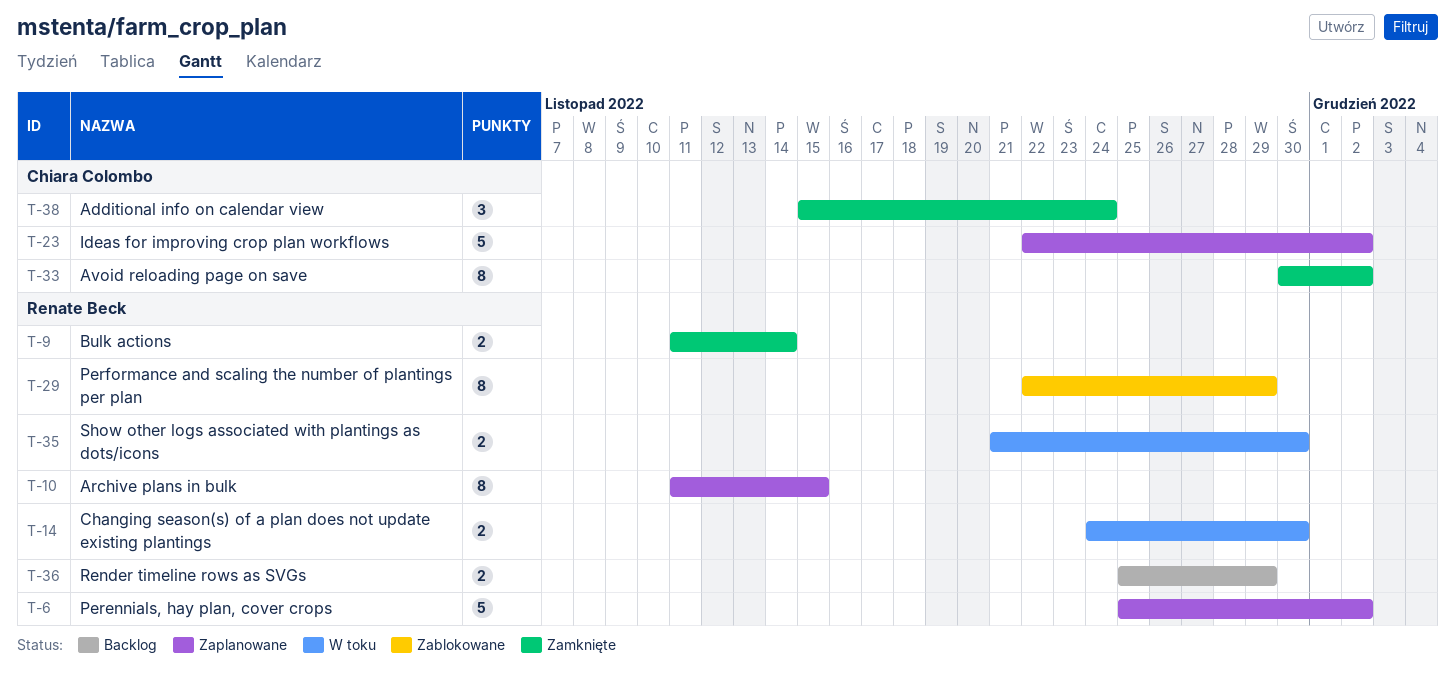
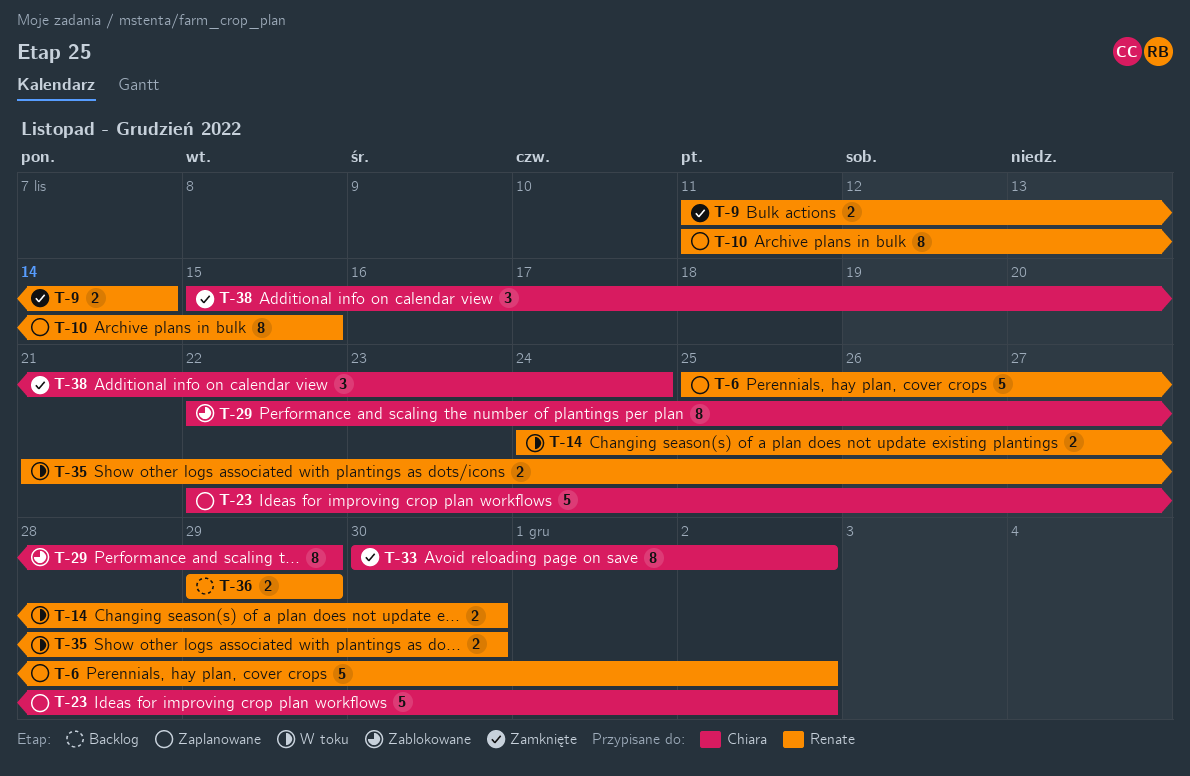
T-29, owner: Renate Beck -> Chiara Colombo
T-36, start: Nov 25 -> Nov 29

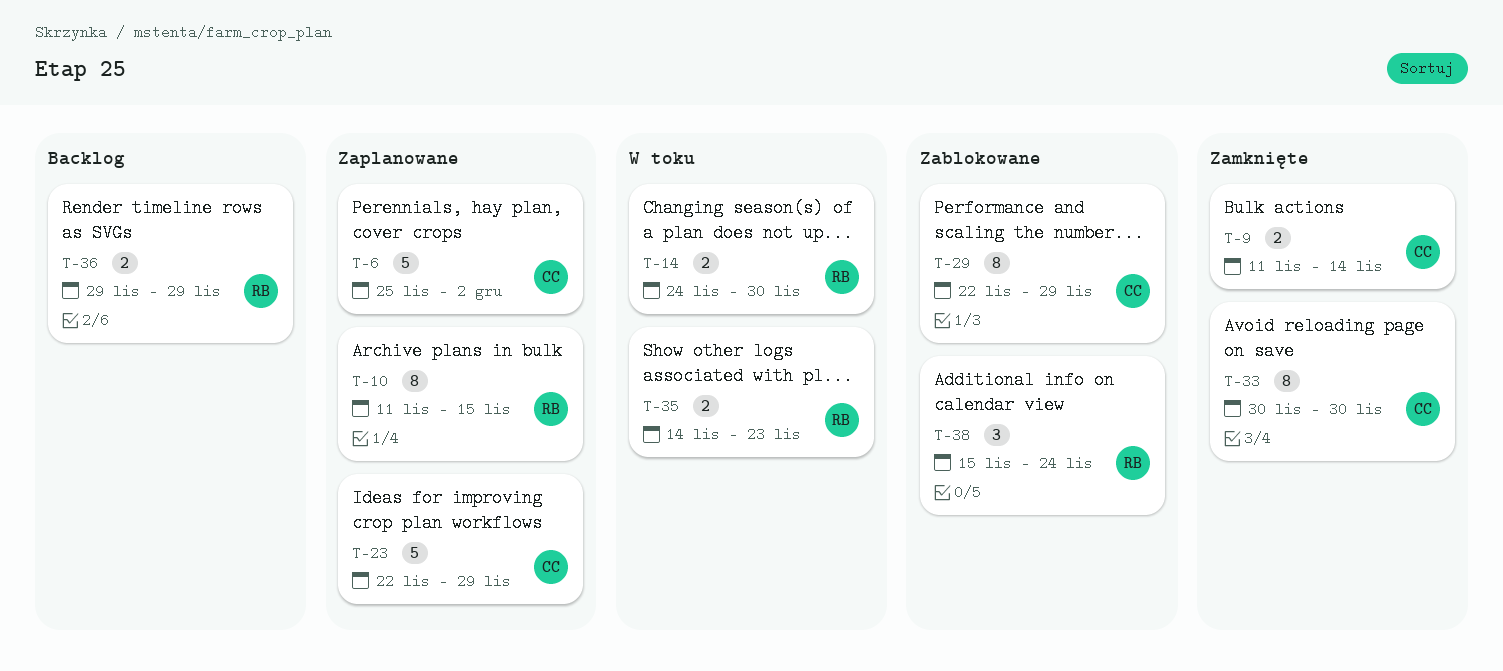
T-6, owner: Renate -> Chiara
T-9, owner: Renate -> Chiara
T-23, due: Dec 2 -> Nov 29
T-33, due: Dec 2 -> Nov 30
T-35, start: Nov 21 -> Nov 14
T-35, due: Nov 30 -> Nov 23
T-38, status: Zamknięte -> Zablokowane
T-38, owner: Chiara -> Renate

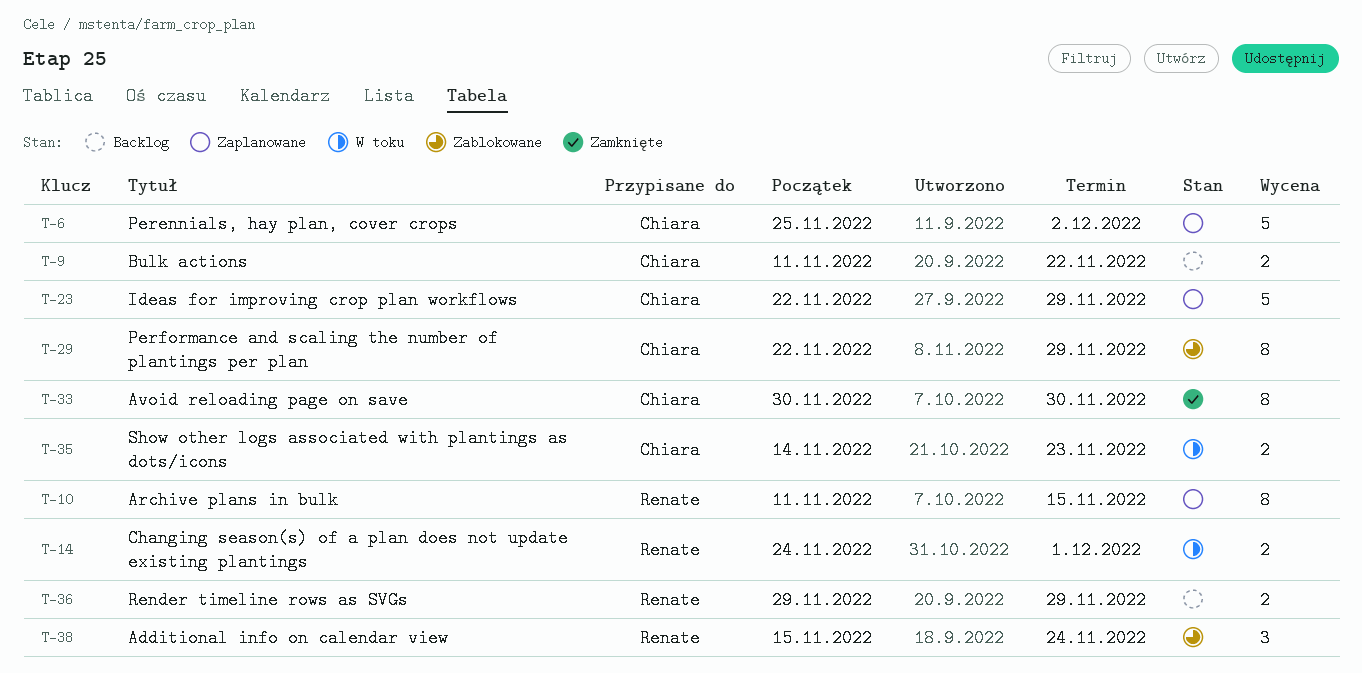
T-9, status: Zamknięte -> Backlog
T-9, due: Nov 14 -> Nov 22
T-14, due: Nov 30 -> Dec 1
T-35, owner: Renate -> Chiara

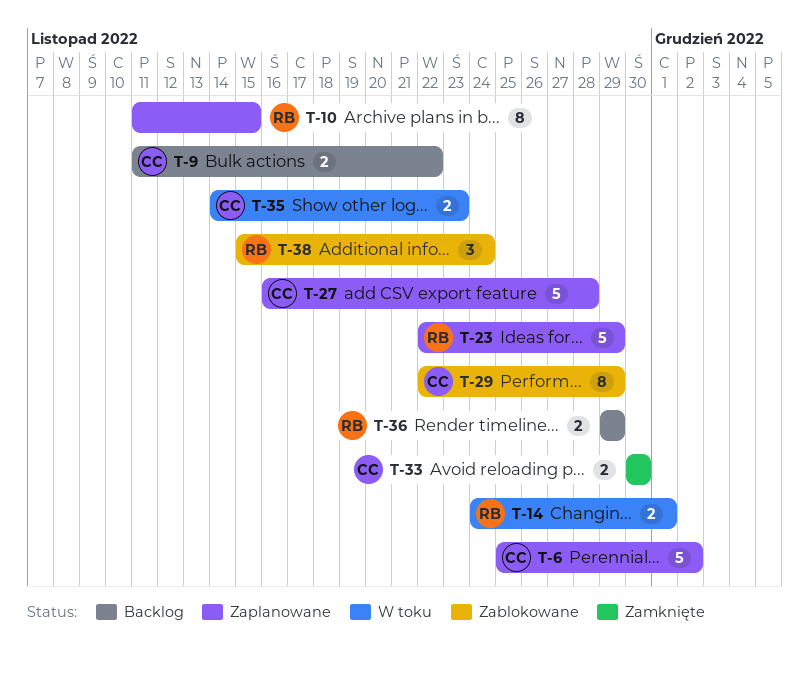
T-23, owner: Chiara -> Renate
T-27: none -> present
T-33, estimate: 8 -> 2

